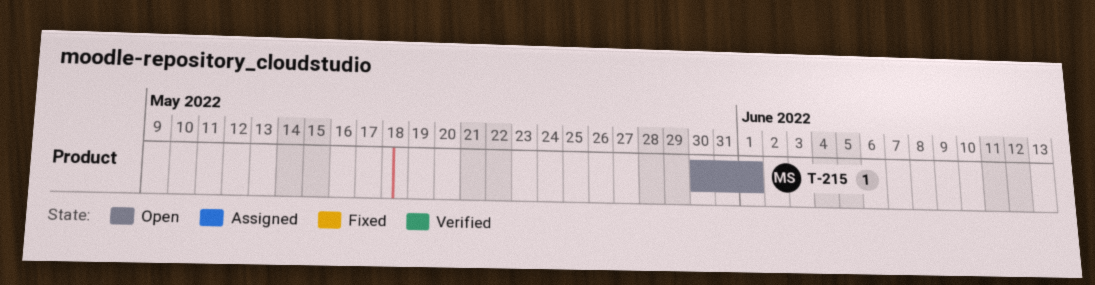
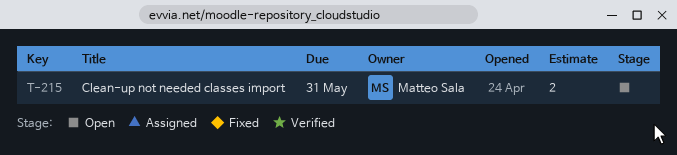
T-215, estimate: 1 -> 2
T-215, due: Jun 1 -> May 31

